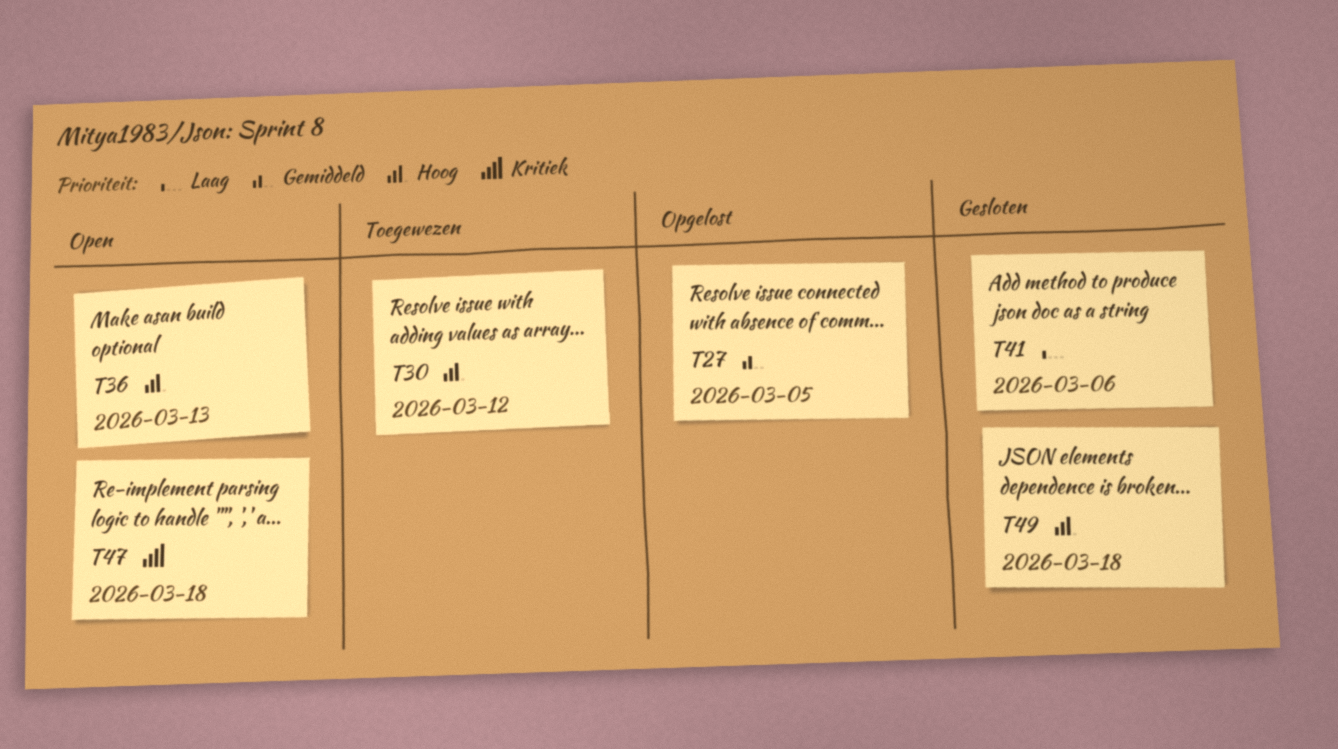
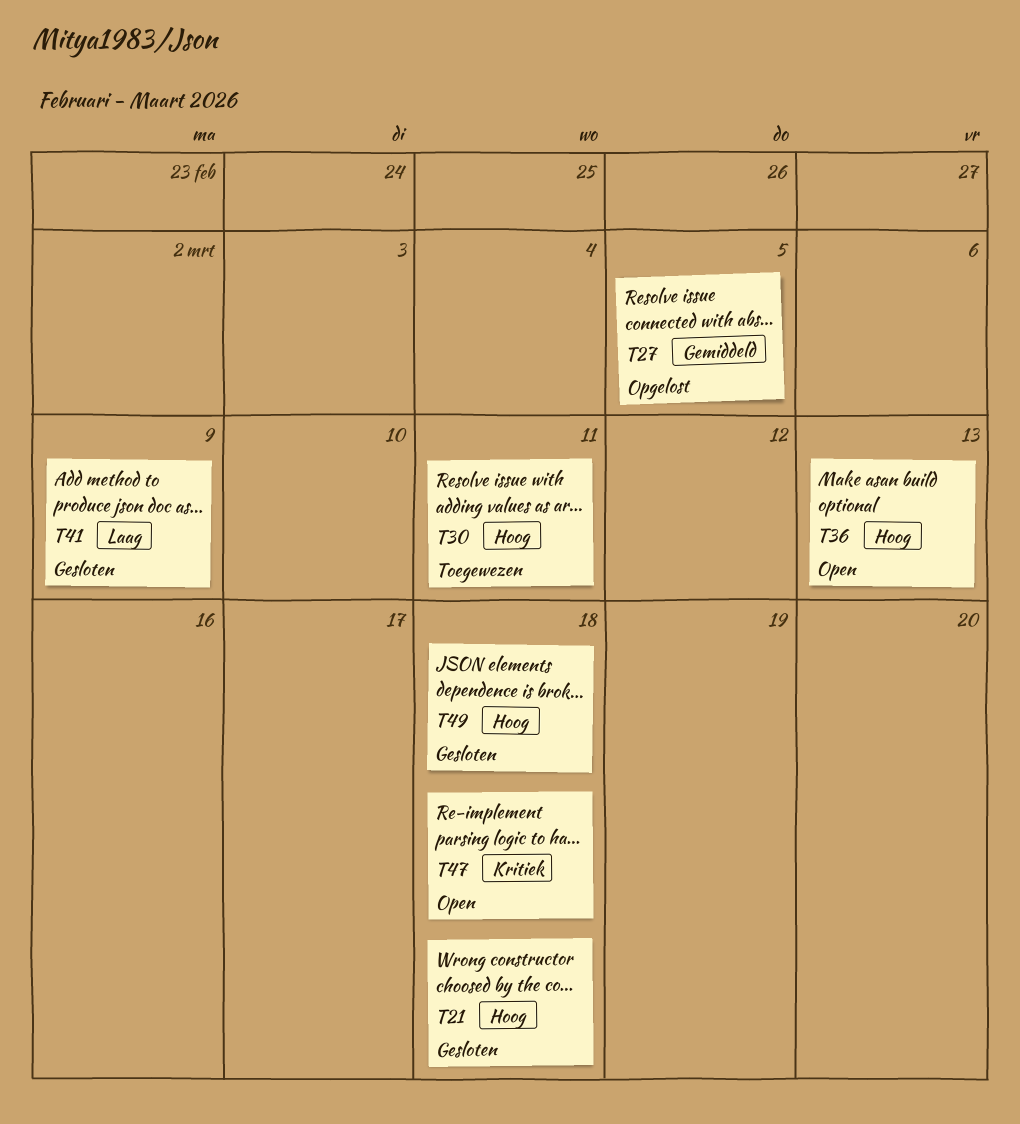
T21: none -> present
T30, due: Mar 12 -> Mar 11
T41, due: Mar 6 -> Mar 9

